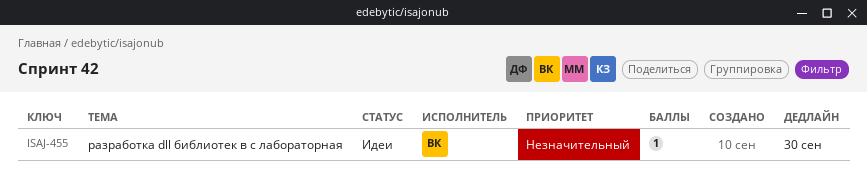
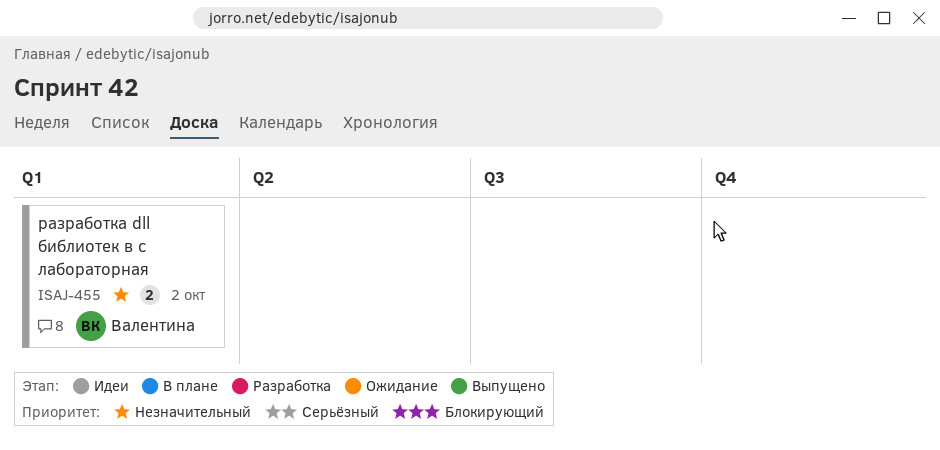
ISAJ-455, estimate: 1 -> 2
ISAJ-455, due: Sep 30 -> Oct 2

